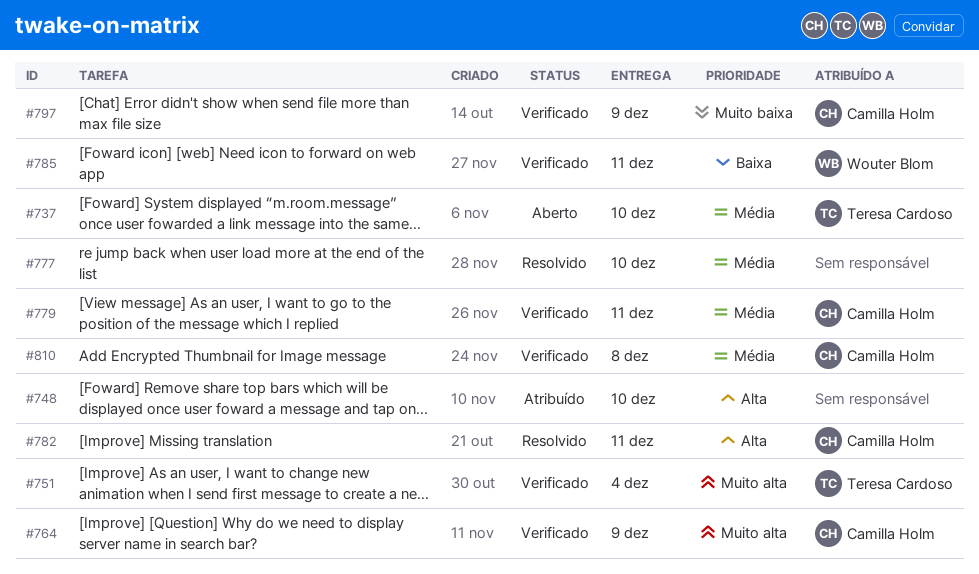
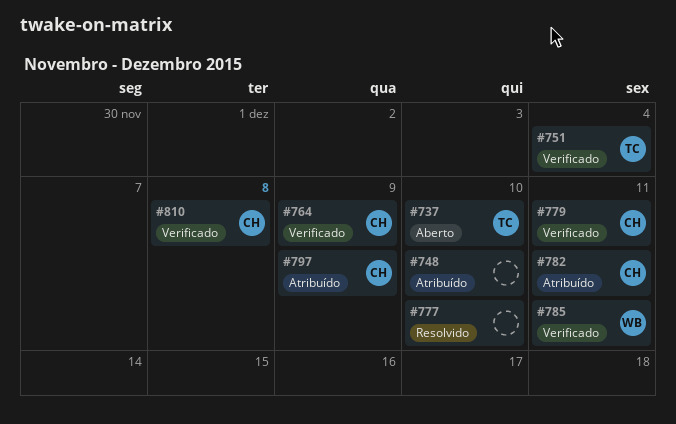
#782, status: Resolvido -> Atribuído
#797, status: Verificado -> Atribuído

